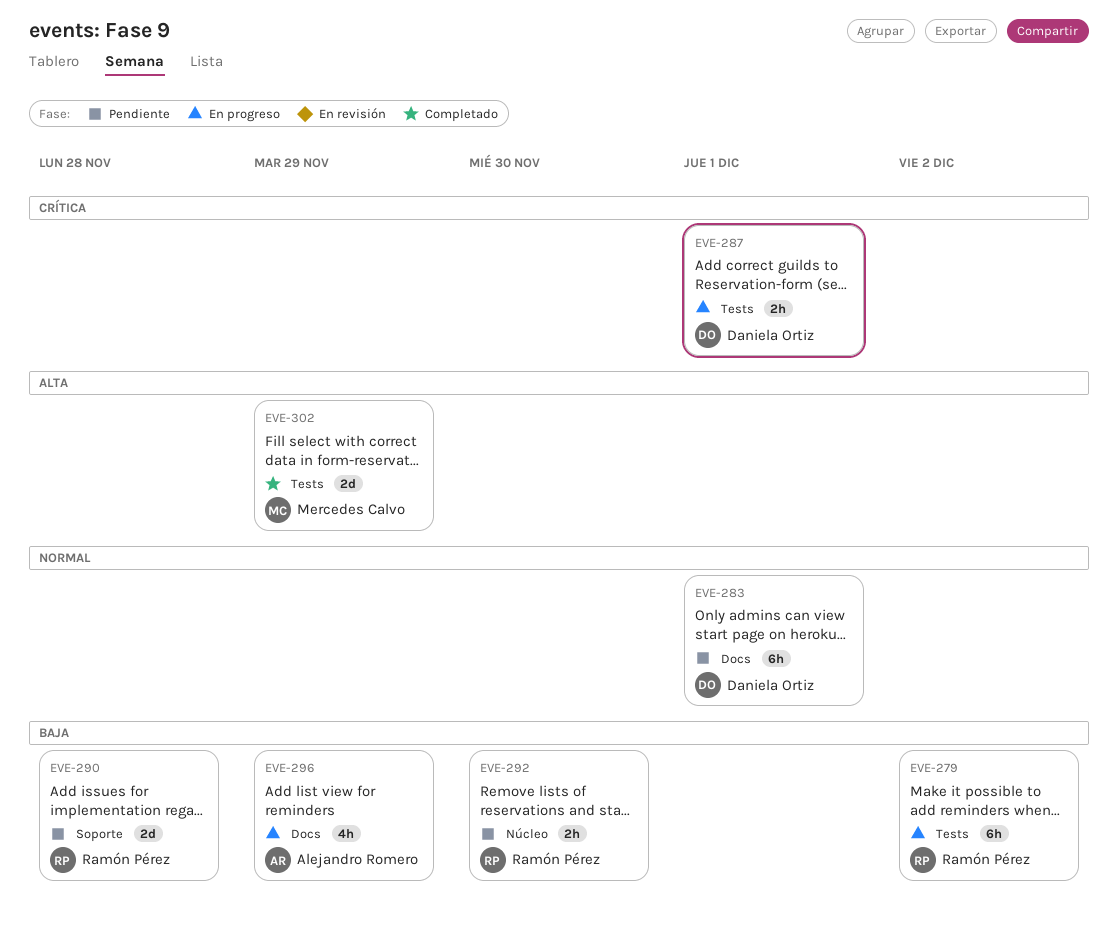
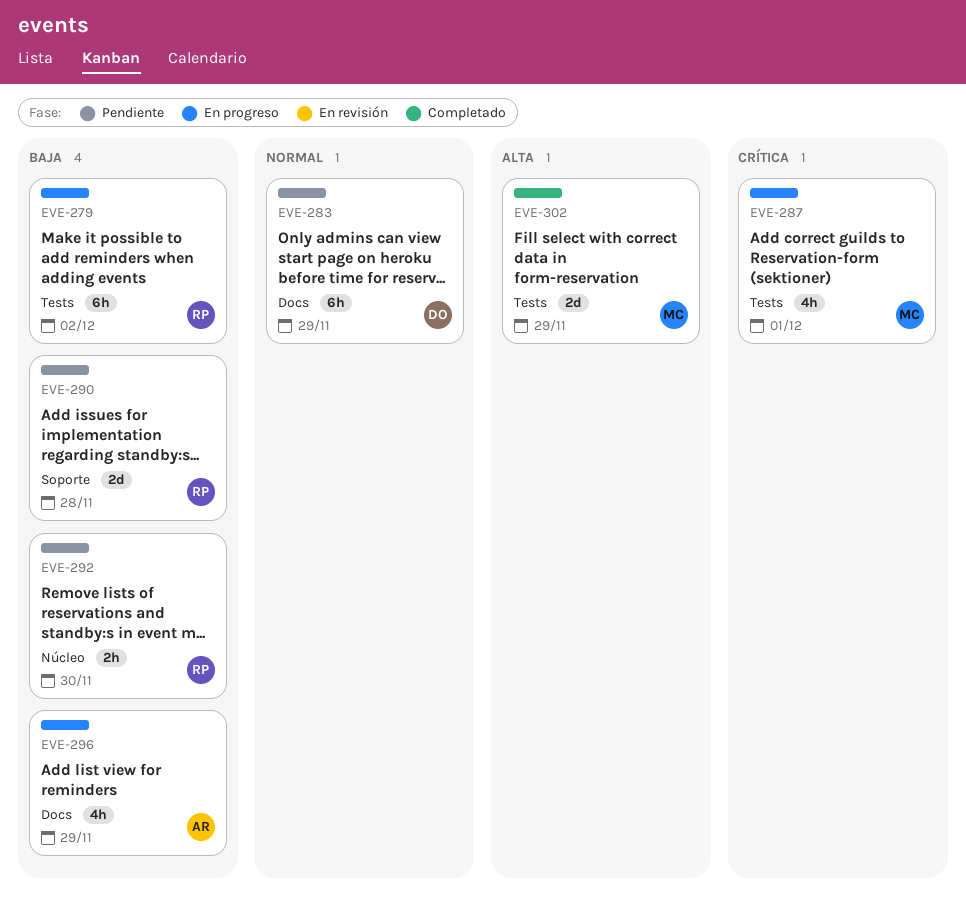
EVE-283, due: Dec 1 -> Nov 29
EVE-287, owner: Daniela Ortiz -> Mercedes Calvo
EVE-287, estimate: 2h -> 4h

